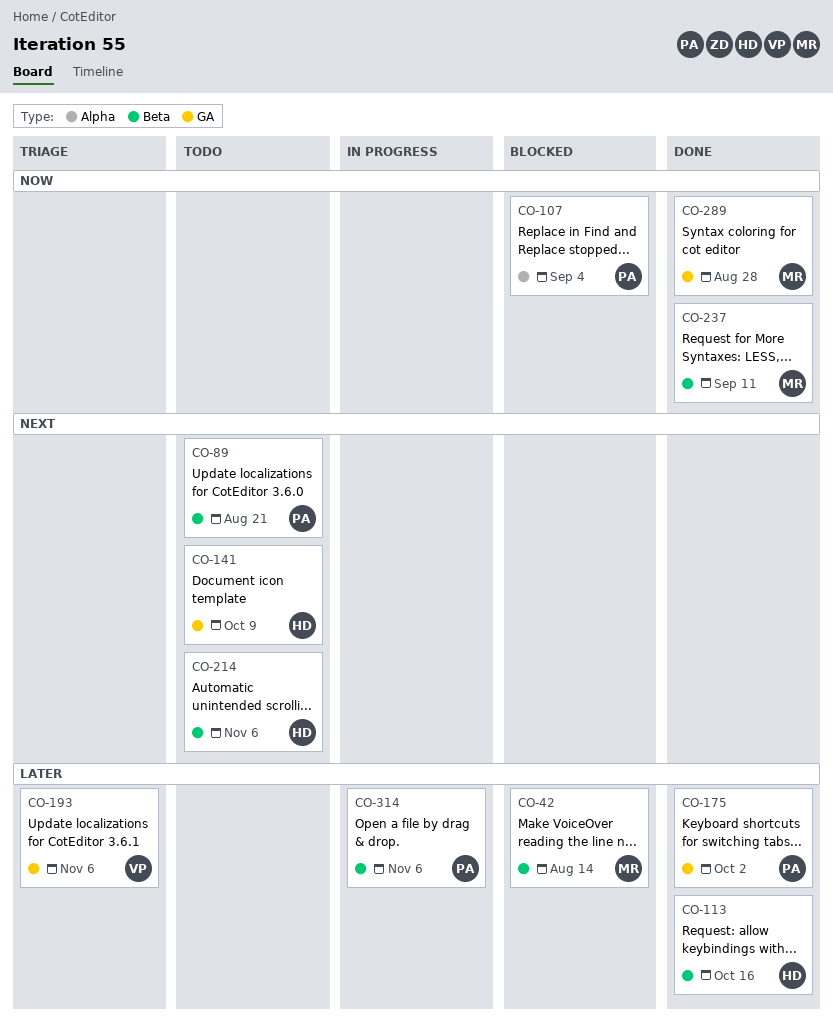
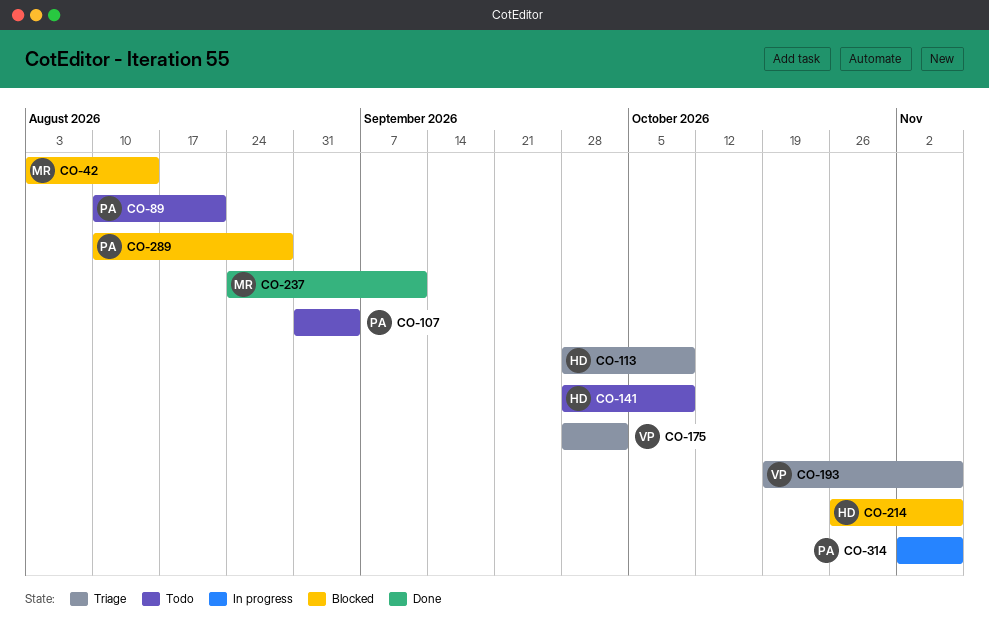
CO-107, status: Blocked -> Todo
CO-113, status: Done -> Triage
CO-113, due: Oct 16 -> Oct 9
CO-175, status: Done -> Triage
CO-175, owner: PA -> VP
CO-214, status: Todo -> Blocked
CO-289, status: Done -> Blocked
CO-289, owner: MR -> PA

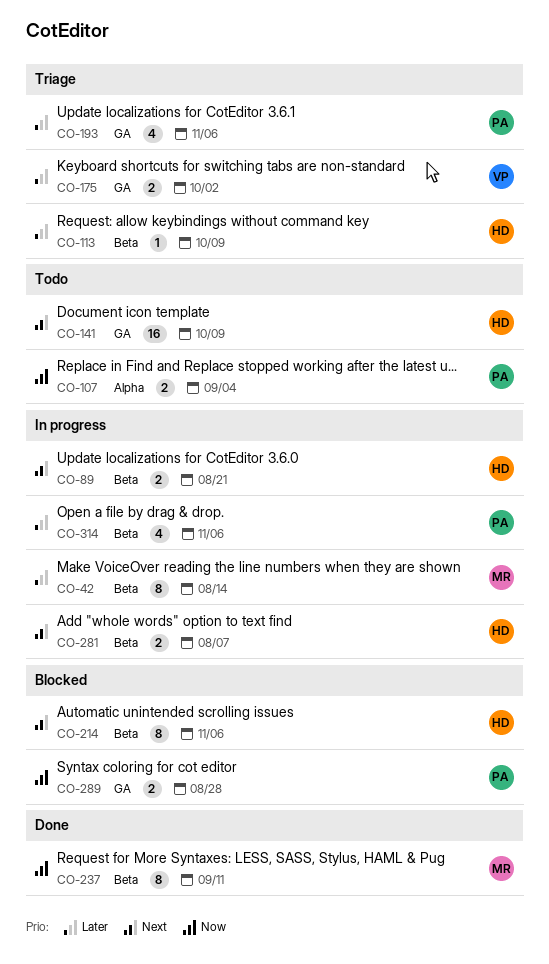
CO-42, status: Blocked -> In progress
CO-89, status: Todo -> In progress
CO-89, owner: PA -> HD
CO-193, owner: VP -> PA
CO-281: none -> present

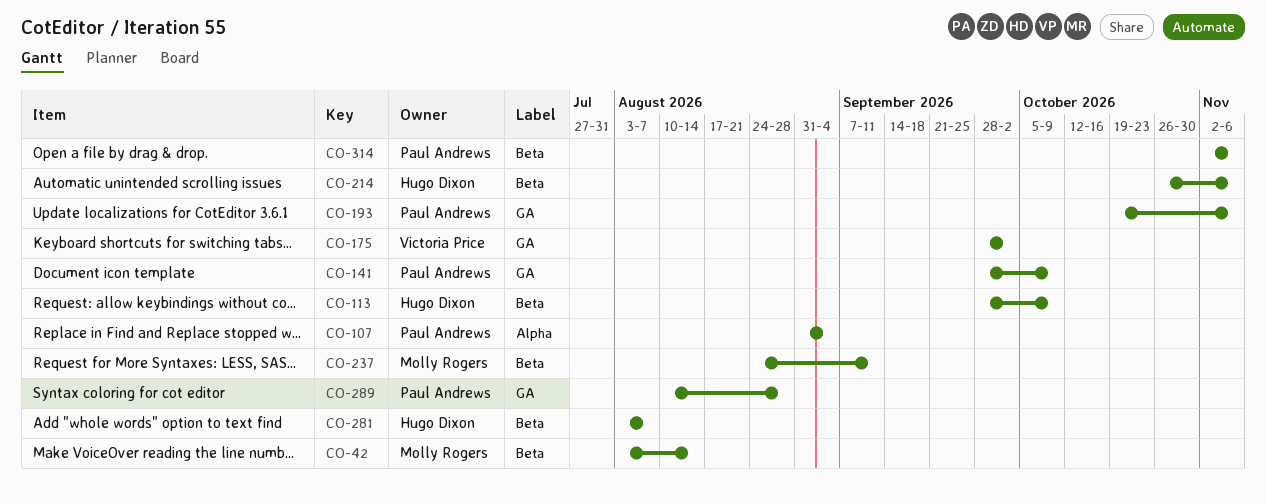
CO-89: present -> none
CO-141, owner: Hugo Dixon -> Paul Andrews

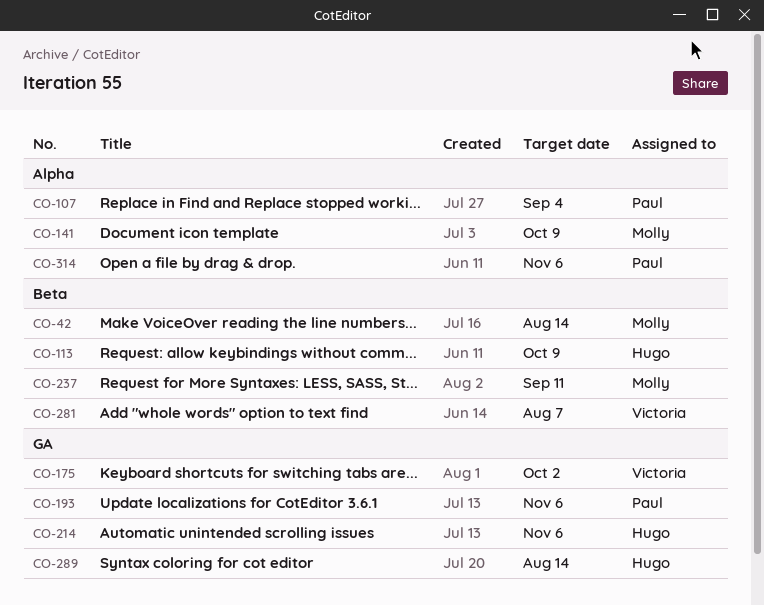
CO-141, owner: Paul Andrews -> Molly Rogers
CO-141, label: GA -> Alpha
CO-214, label: Beta -> GA
CO-281, owner: Hugo Dixon -> Victoria Price
CO-289, owner: Paul Andrews -> Hugo Dixon
CO-289, due: Aug 28 -> Aug 14
CO-314, label: Beta -> Alpha

